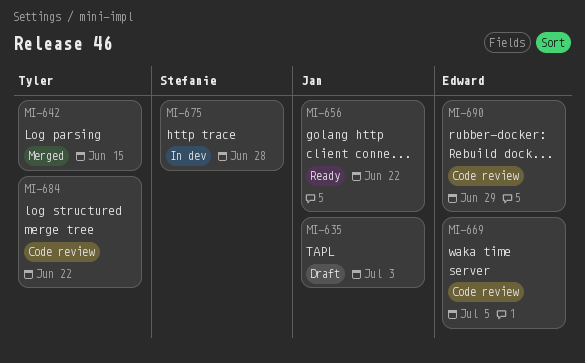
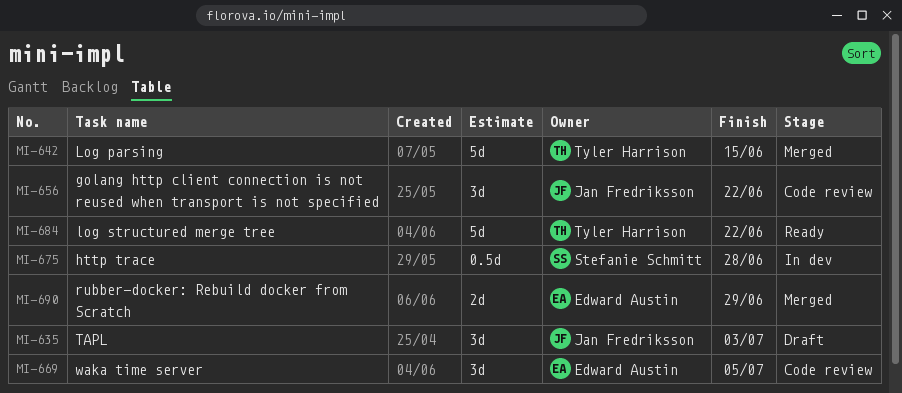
MI-656, status: Ready -> Code review
MI-684, status: Code review -> Ready
MI-690, status: Code review -> Merged

